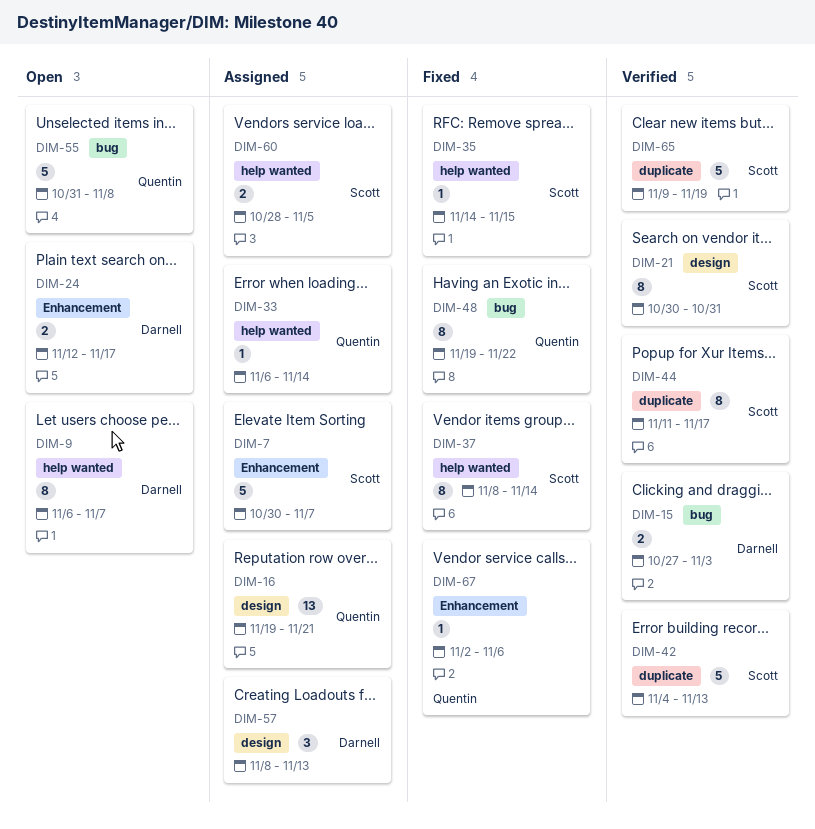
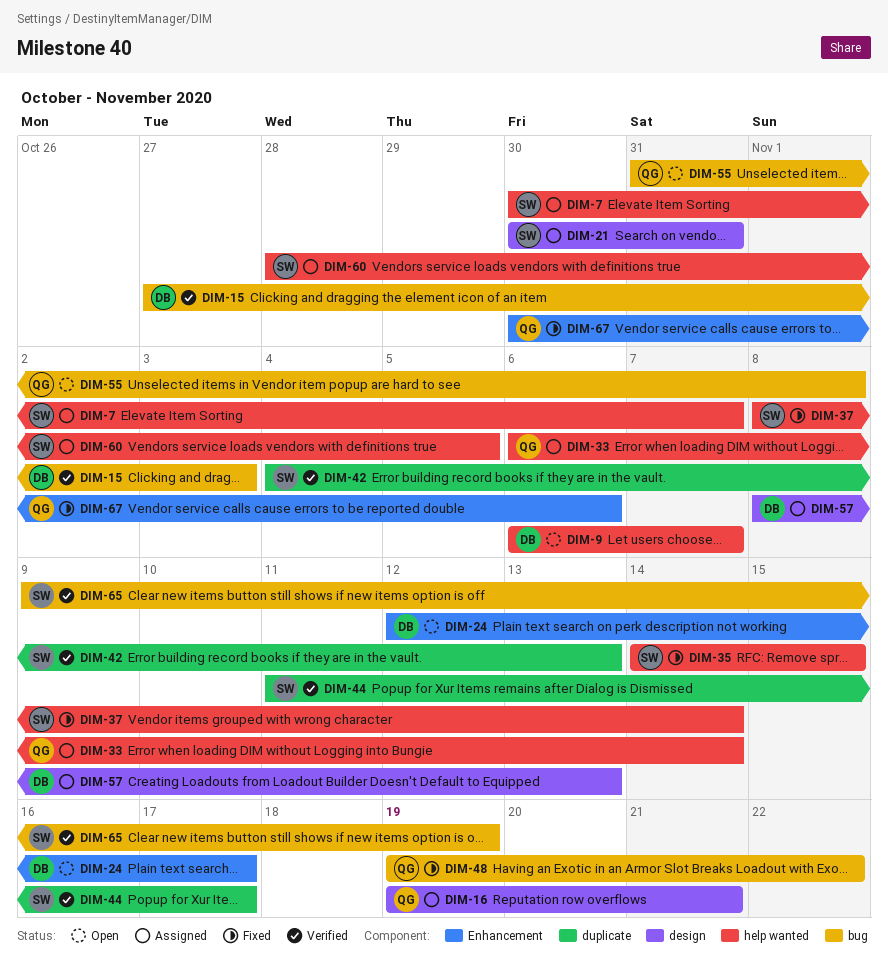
DIM-7, label: Enhancement -> help wanted
DIM-21, status: Verified -> Assigned
DIM-65, label: duplicate -> bug
DIM-67, start: Nov 2 -> Oct 30

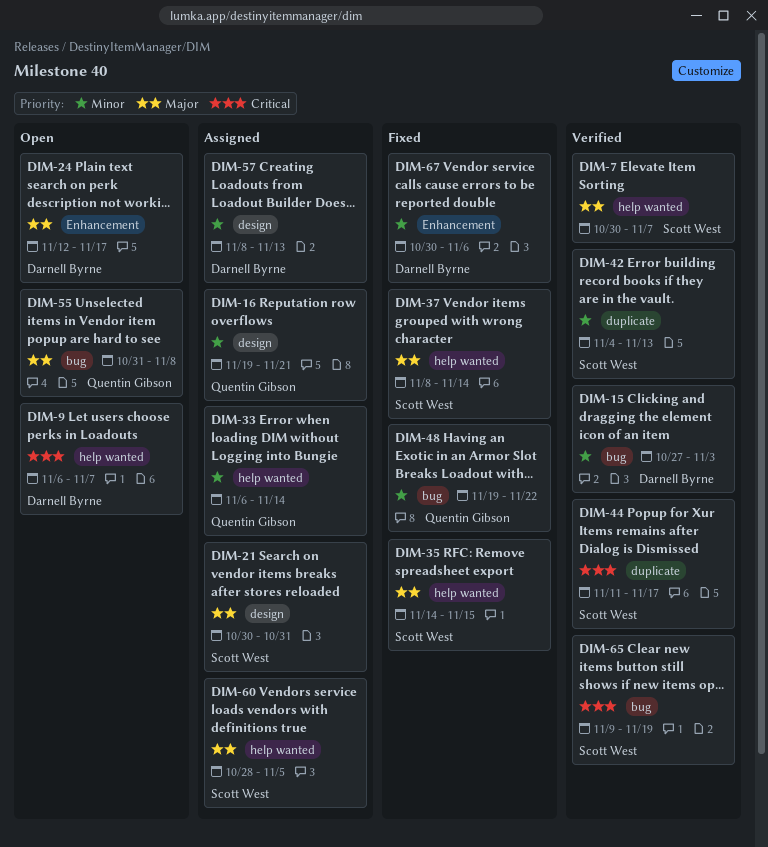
DIM-7, status: Assigned -> Verified
DIM-67, owner: Quentin Gibson -> Darnell Byrne

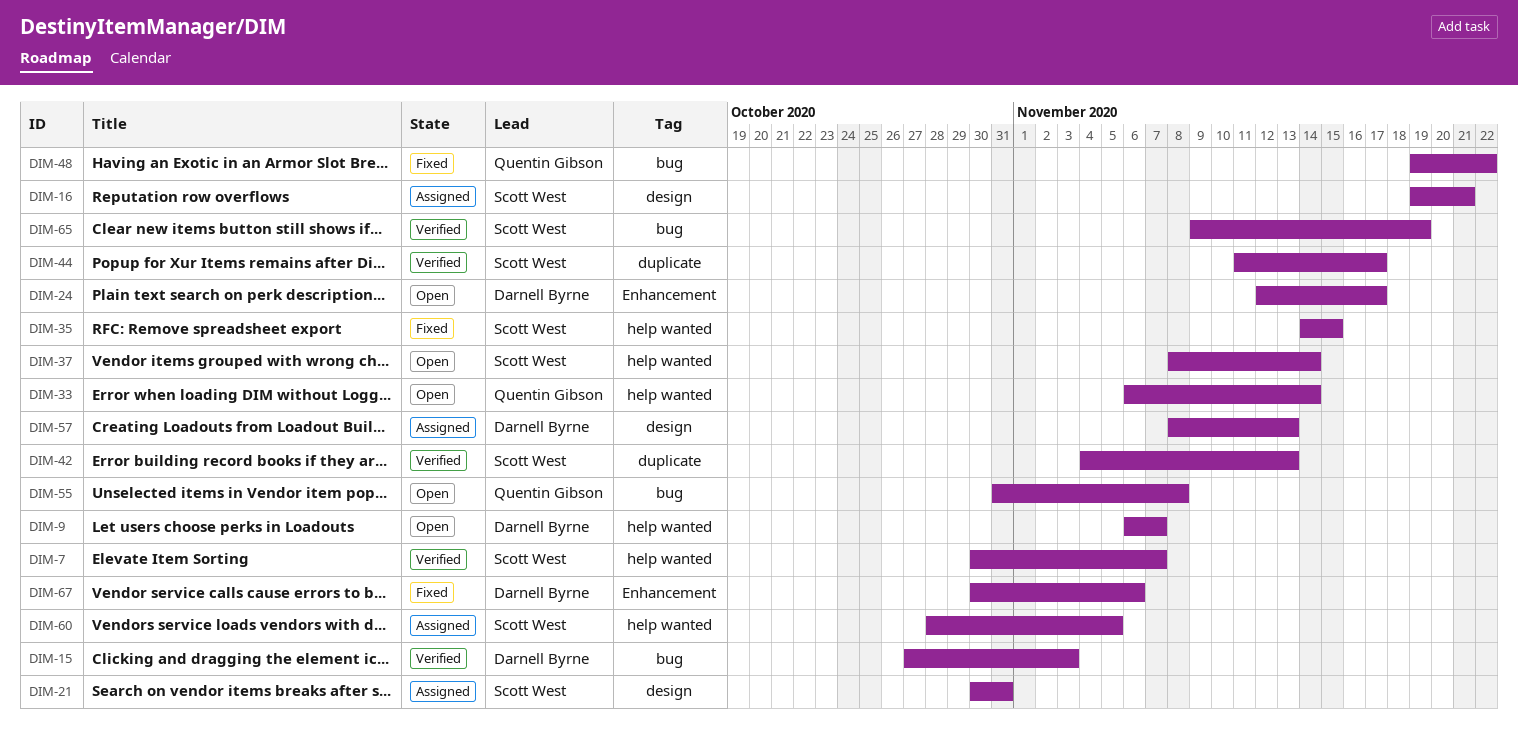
DIM-16, owner: Quentin Gibson -> Scott West
DIM-33, status: Assigned -> Open
DIM-37, status: Fixed -> Open

